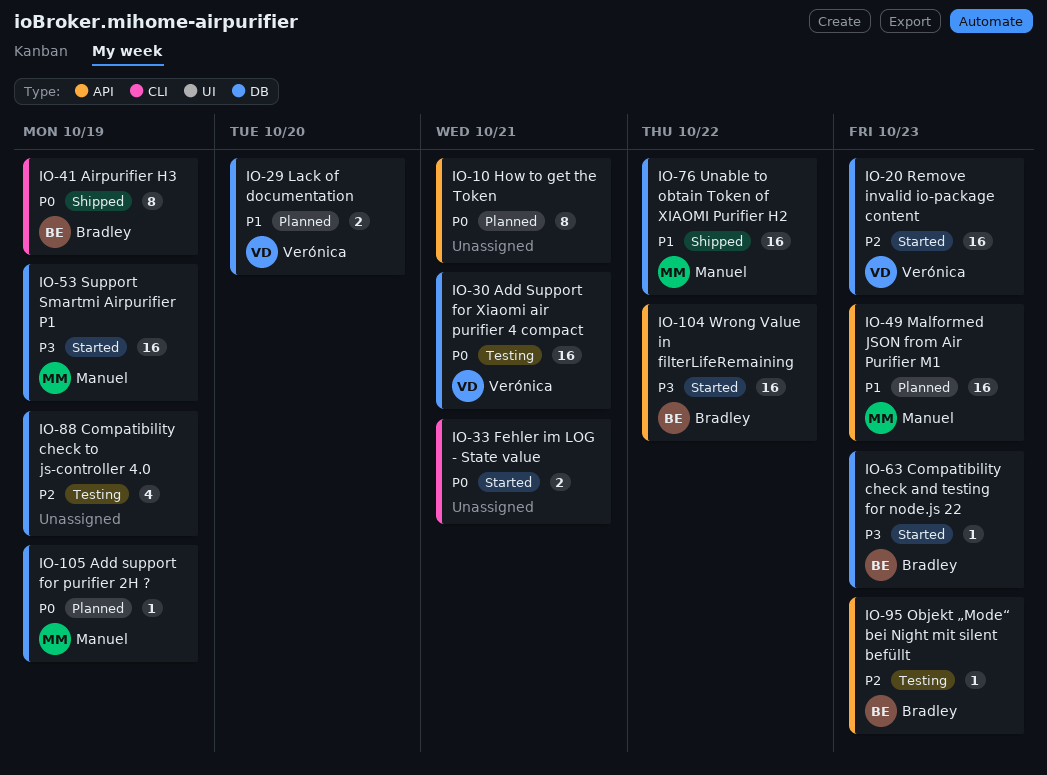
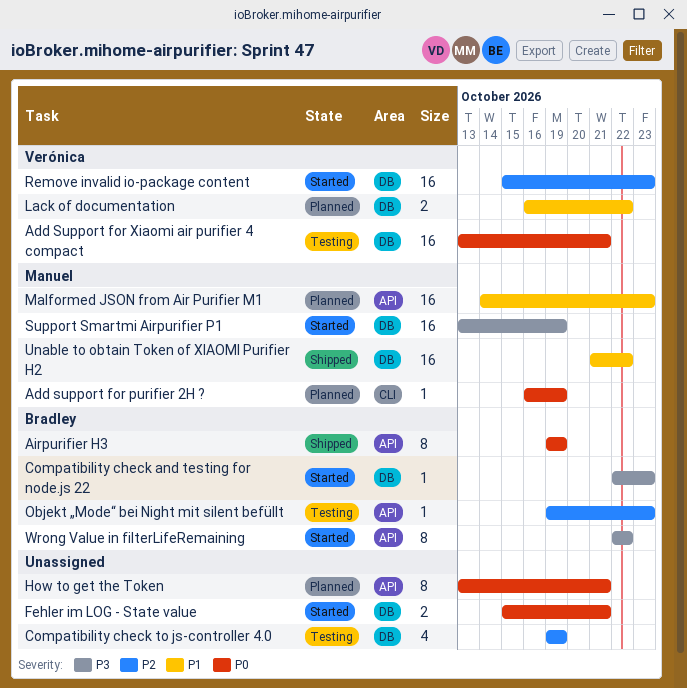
Add support for purifier 2H ?, label: DB -> CLI
Airpurifier H3, label: CLI -> API
Fehler im LOG - State value, label: CLI -> DB
Lack of documentation, due: Oct 20 -> Oct 22
Wrong Value in filterLifeRemaining, estimate: 16 -> 8

